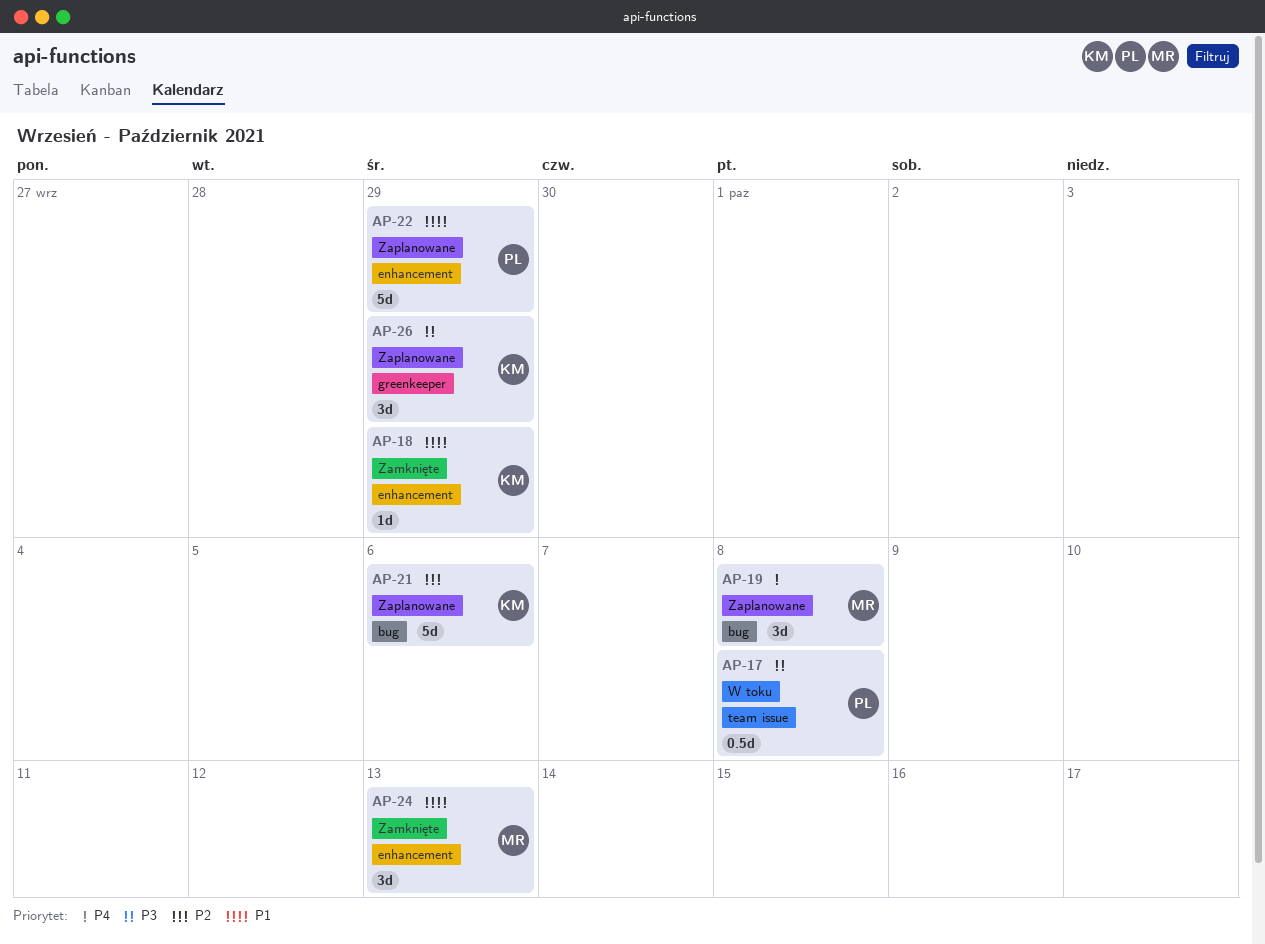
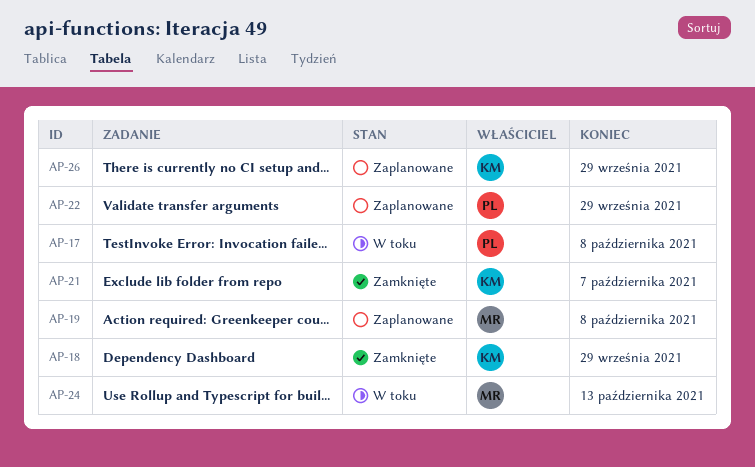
AP-21, status: Zaplanowane -> Zamknięte
AP-21, due: Oct 6 -> Oct 7
AP-24, status: Zamknięte -> W toku

